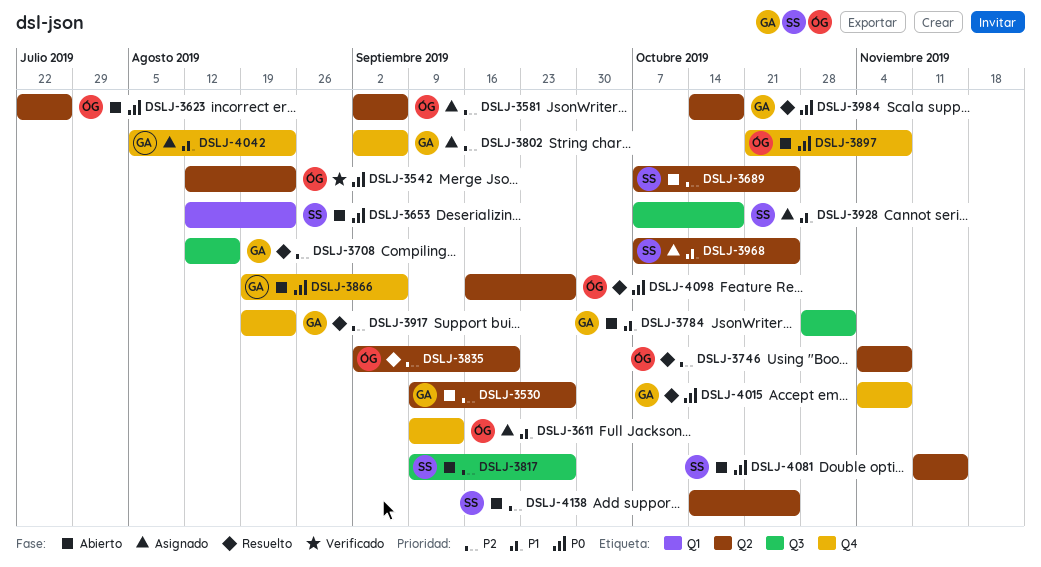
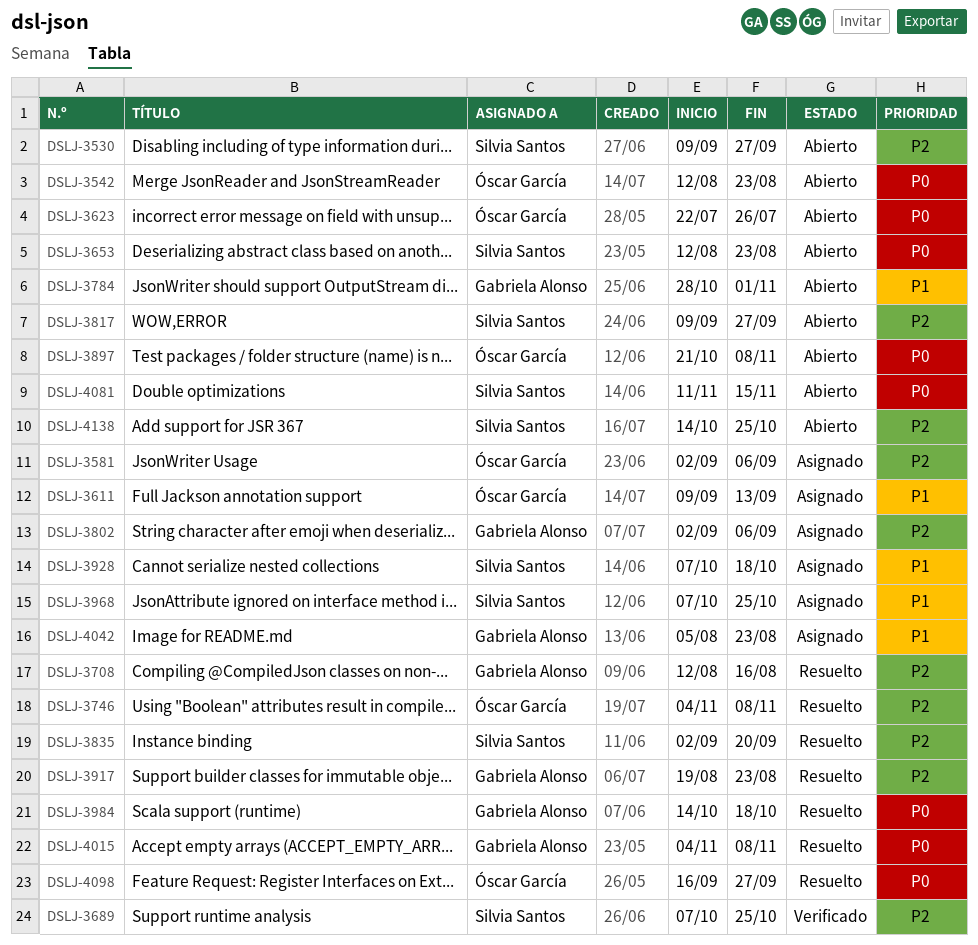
DSLJ-3530, owner: Gabriela Alonso -> Silvia Santos
DSLJ-3542, status: Verificado -> Abierto
DSLJ-3689, status: Abierto -> Verificado
DSLJ-3835, owner: Óscar García -> Silvia Santos
DSLJ-3866: present -> none

